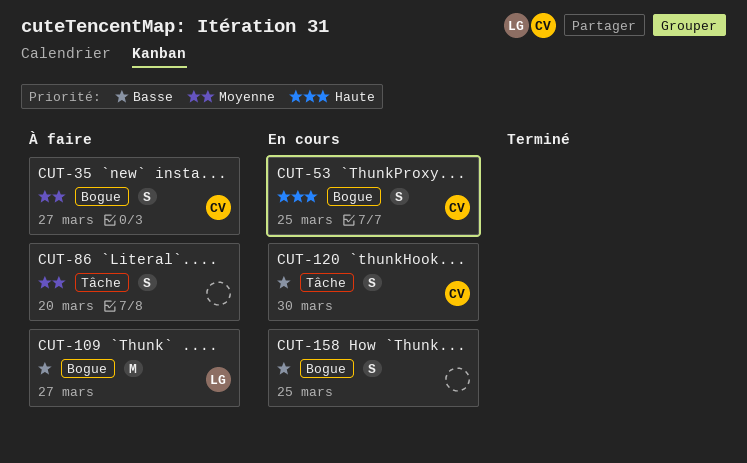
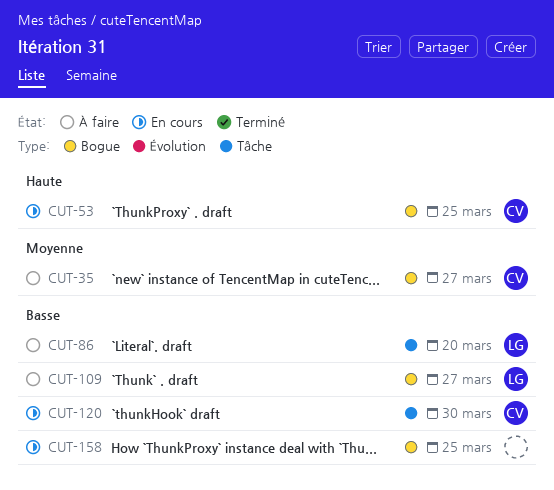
CUT-86, owner: none -> LG
CUT-86, priority: Moyenne -> Basse

